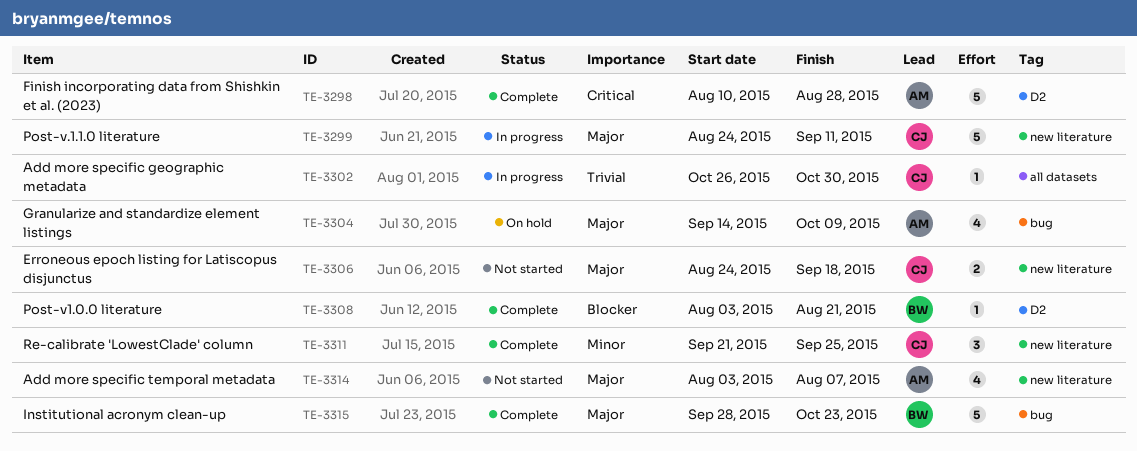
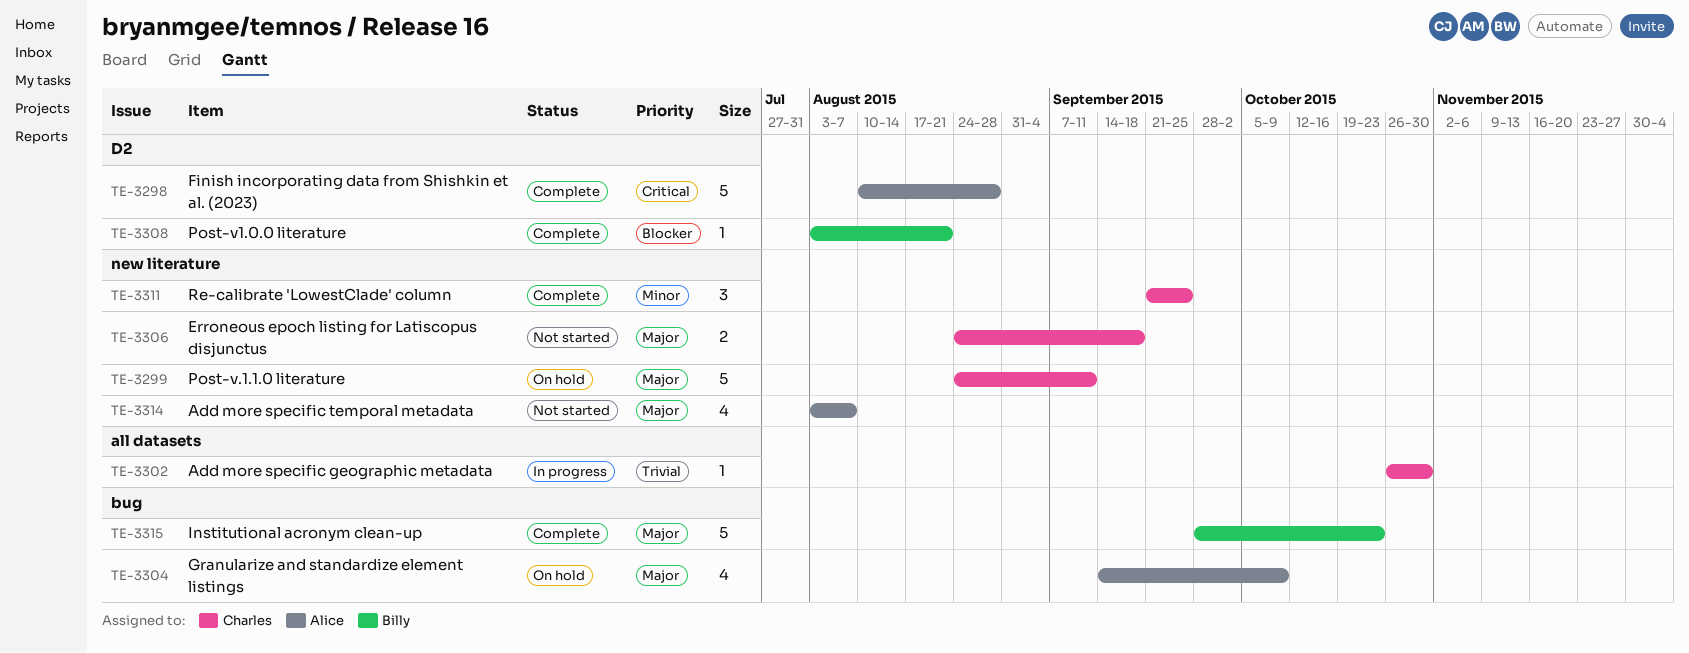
TE-3299, status: In progress -> On hold

